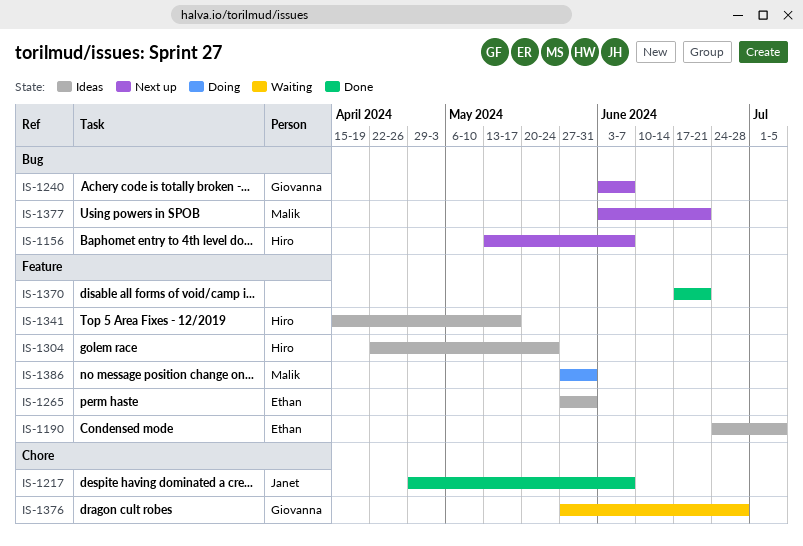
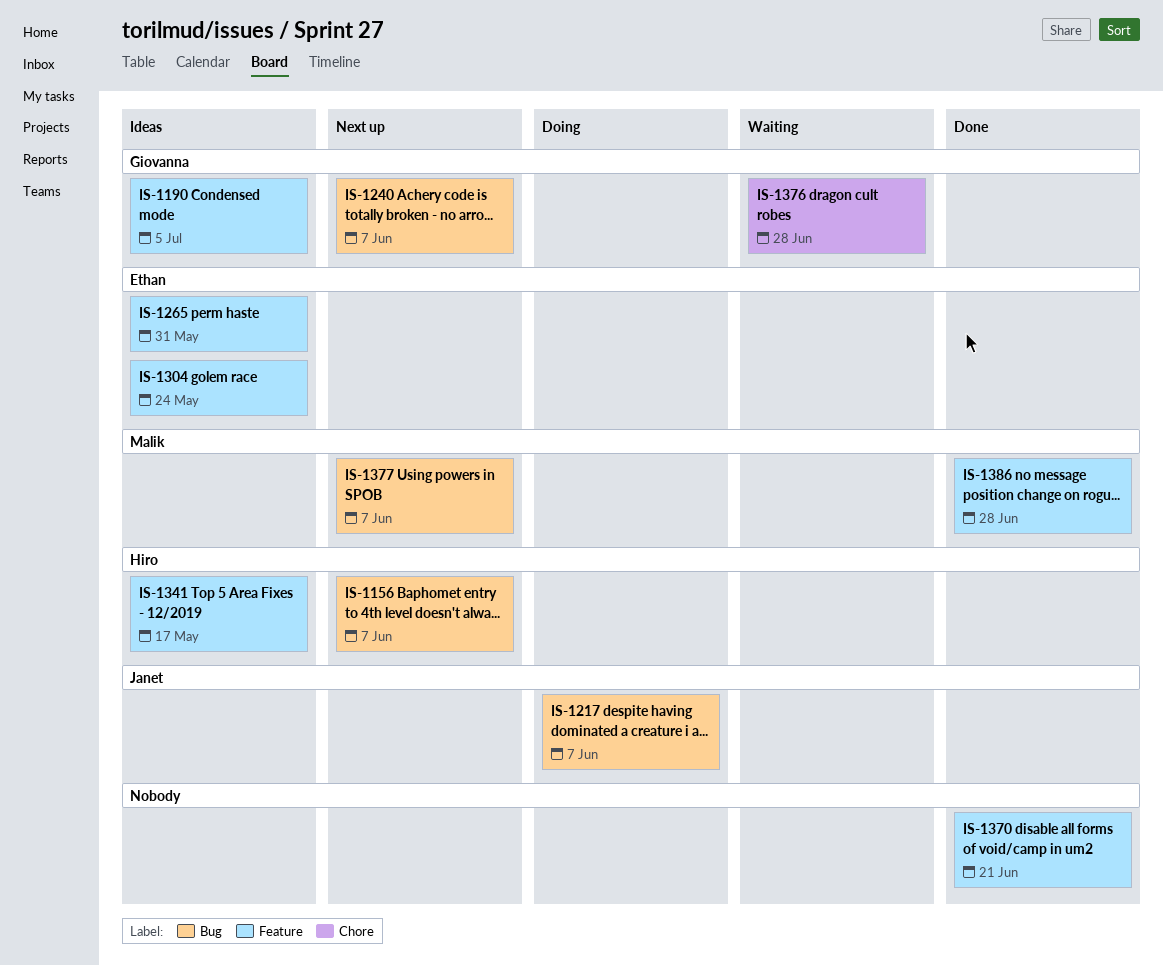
IS-1190, owner: Ethan -> Giovanna
IS-1217, status: Done -> Doing
IS-1217, label: Chore -> Bug
IS-1304, owner: Hiro -> Ethan
IS-1377, due: Jun 21 -> Jun 7
IS-1386, status: Doing -> Done
IS-1386, due: May 31 -> Jun 28

